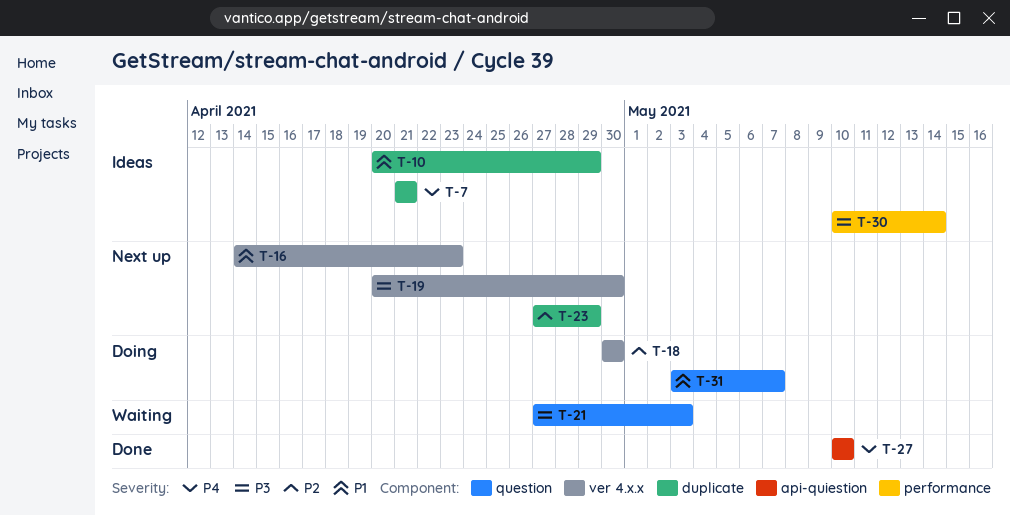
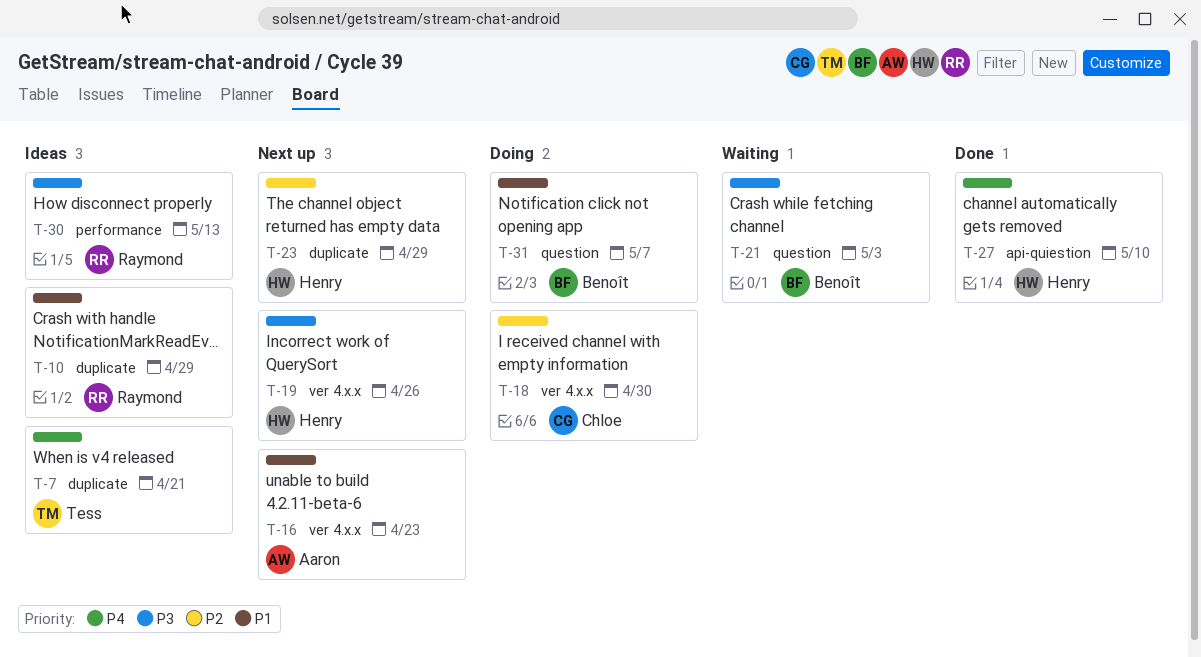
T-19, due: Apr 30 -> Apr 26
T-30, due: May 14 -> May 13

